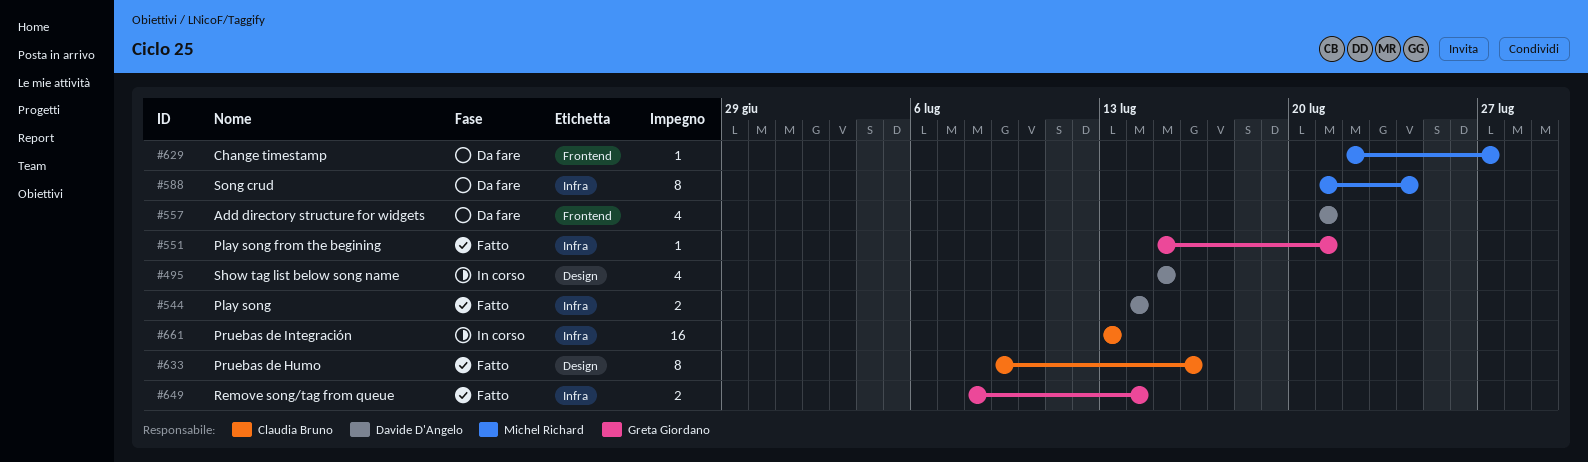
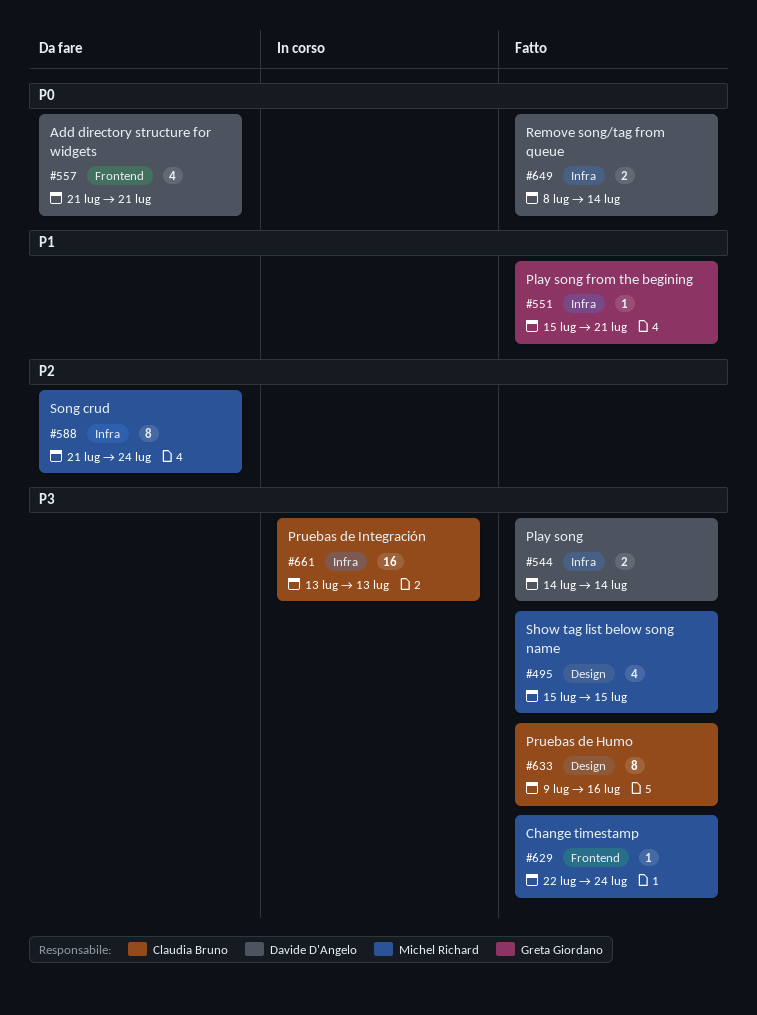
#495, status: In corso -> Fatto
#495, owner: Davide D'Angelo -> Michel Richard
#629, status: Da fare -> Fatto
#629, due: Jul 27 -> Jul 24
#649, owner: Greta Giordano -> Davide D'Angelo

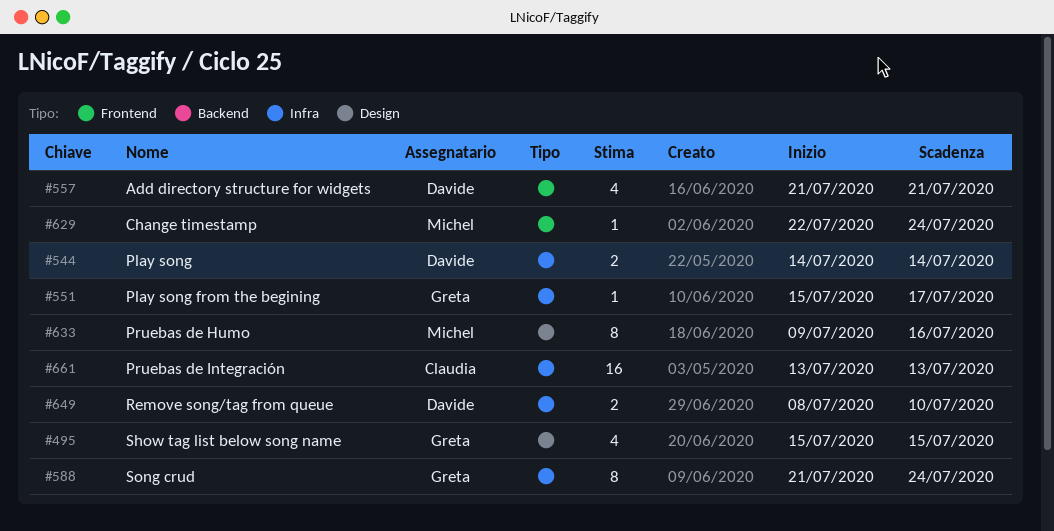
#495, owner: Michel Richard -> Greta Giordano
#551, due: Jul 21 -> Jul 17
#588, owner: Michel Richard -> Greta Giordano
#633, owner: Claudia Bruno -> Michel Richard
#649, due: Jul 14 -> Jul 10

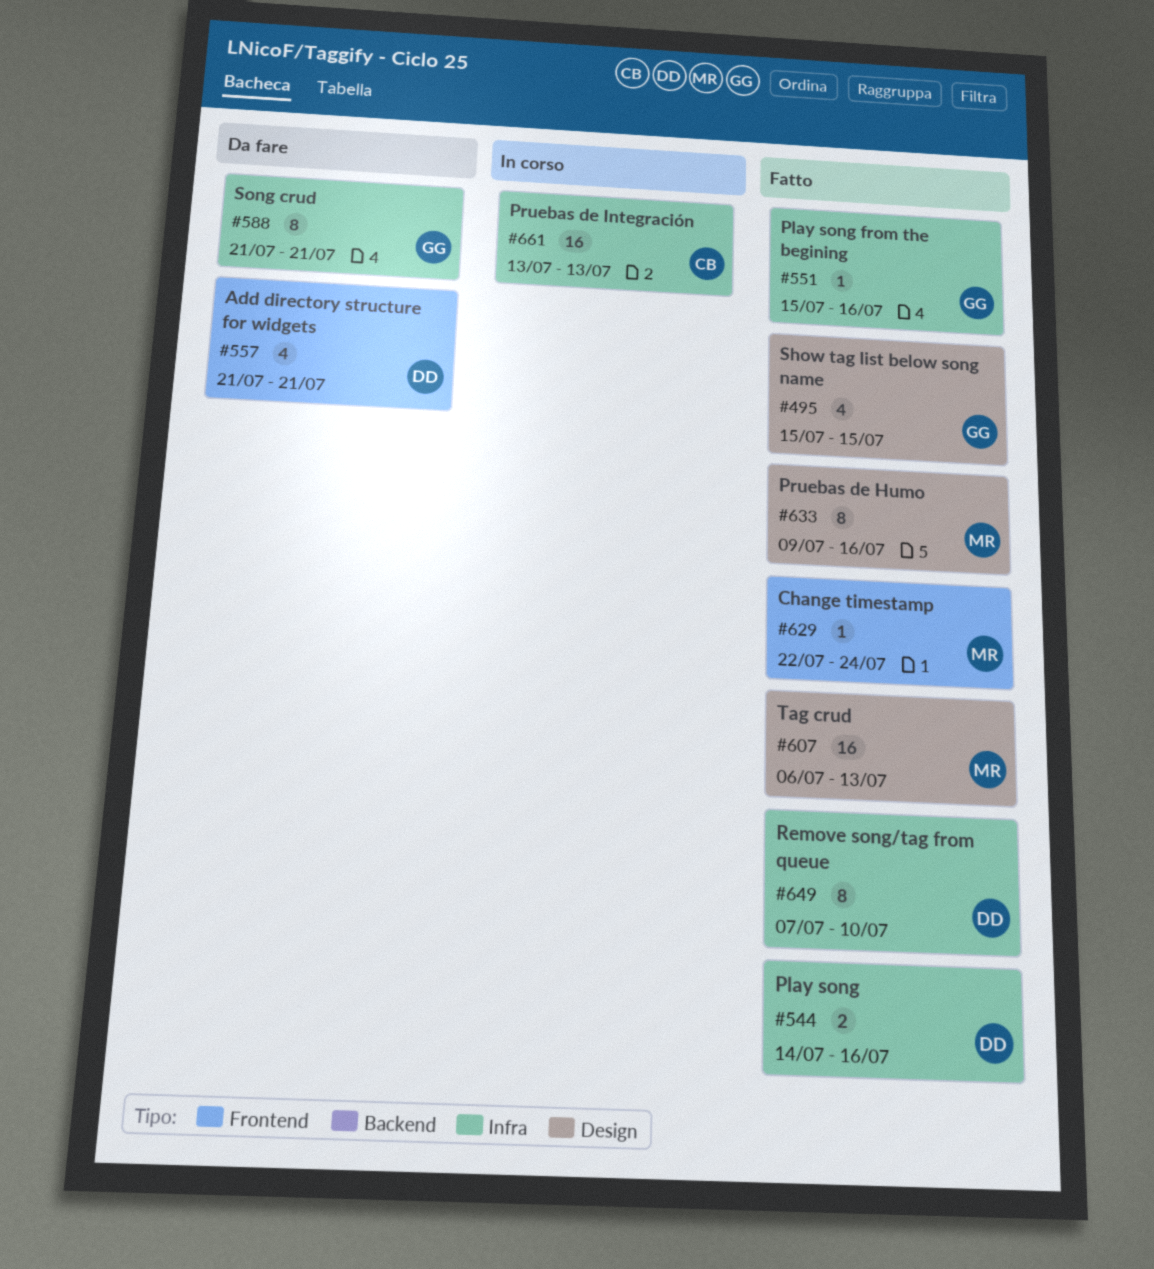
#544, due: Jul 14 -> Jul 16
#551, due: Jul 17 -> Jul 16
#588, due: Jul 24 -> Jul 21
#607: none -> present
#649, estimate: 2 -> 8
#649, start: Jul 8 -> Jul 7

